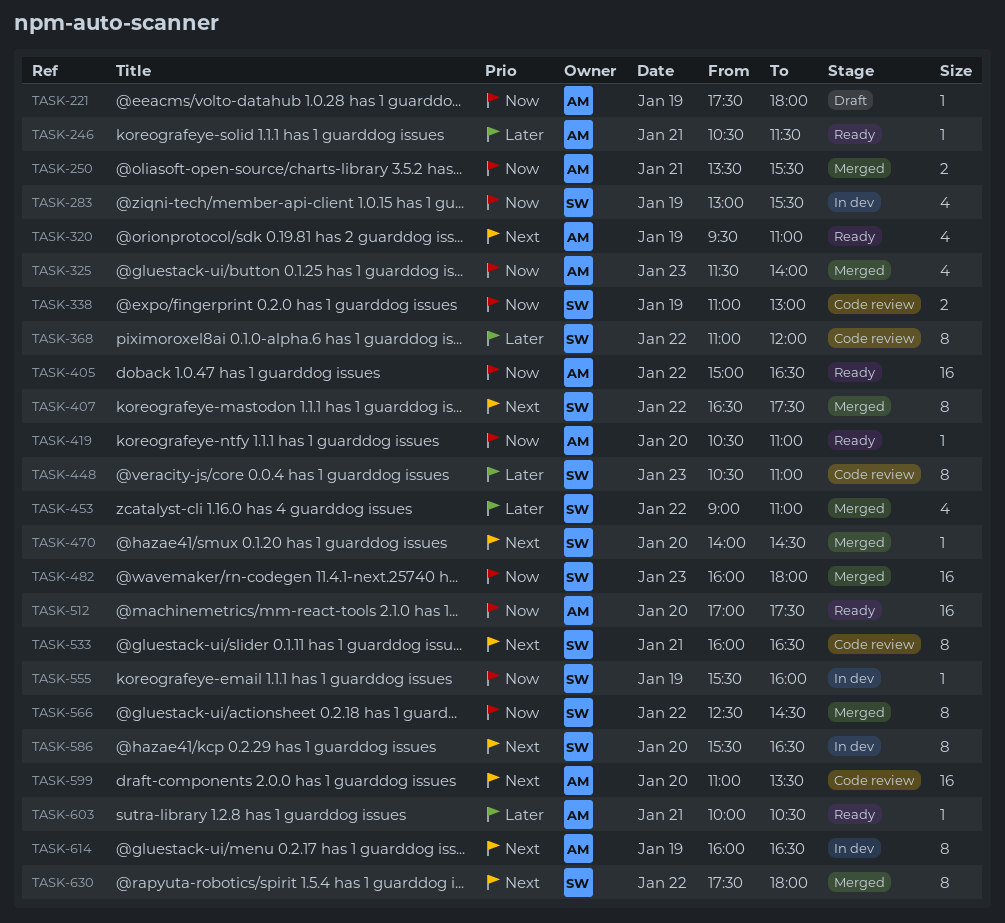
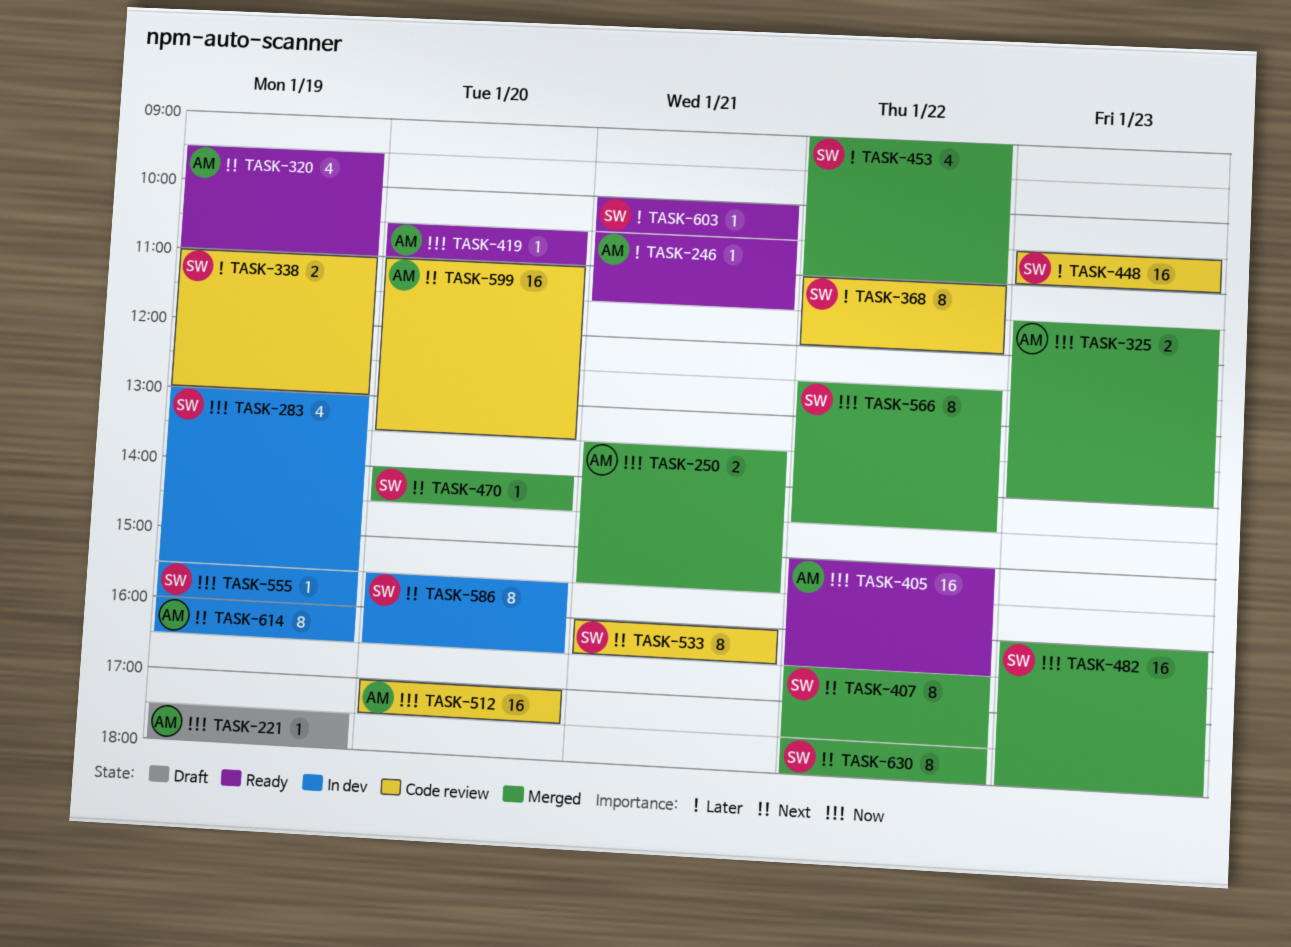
TASK-325, estimate: 4 -> 2
TASK-338, priority: Now -> Later
TASK-448, estimate: 8 -> 16
TASK-512, status: Ready -> Code review
TASK-603, owner: AM -> SW

